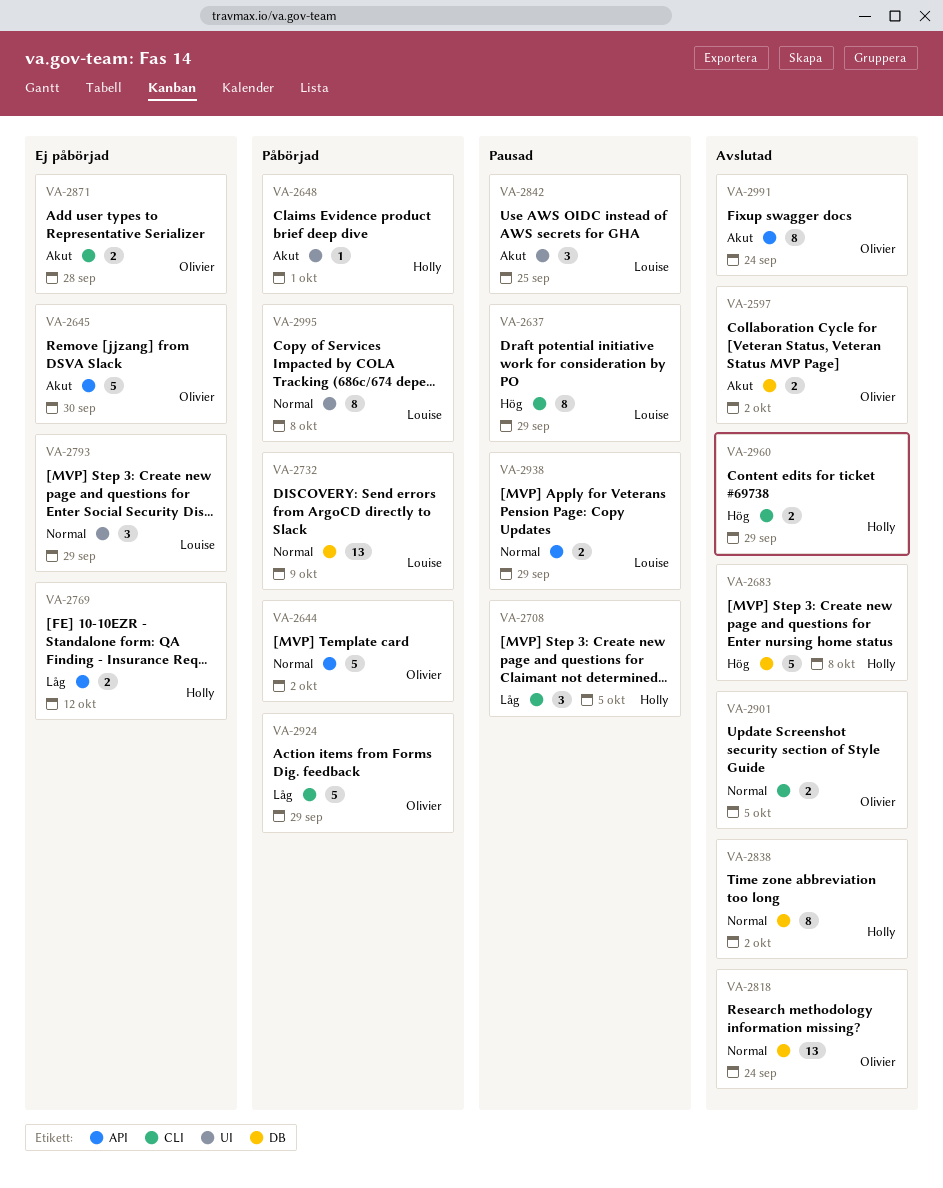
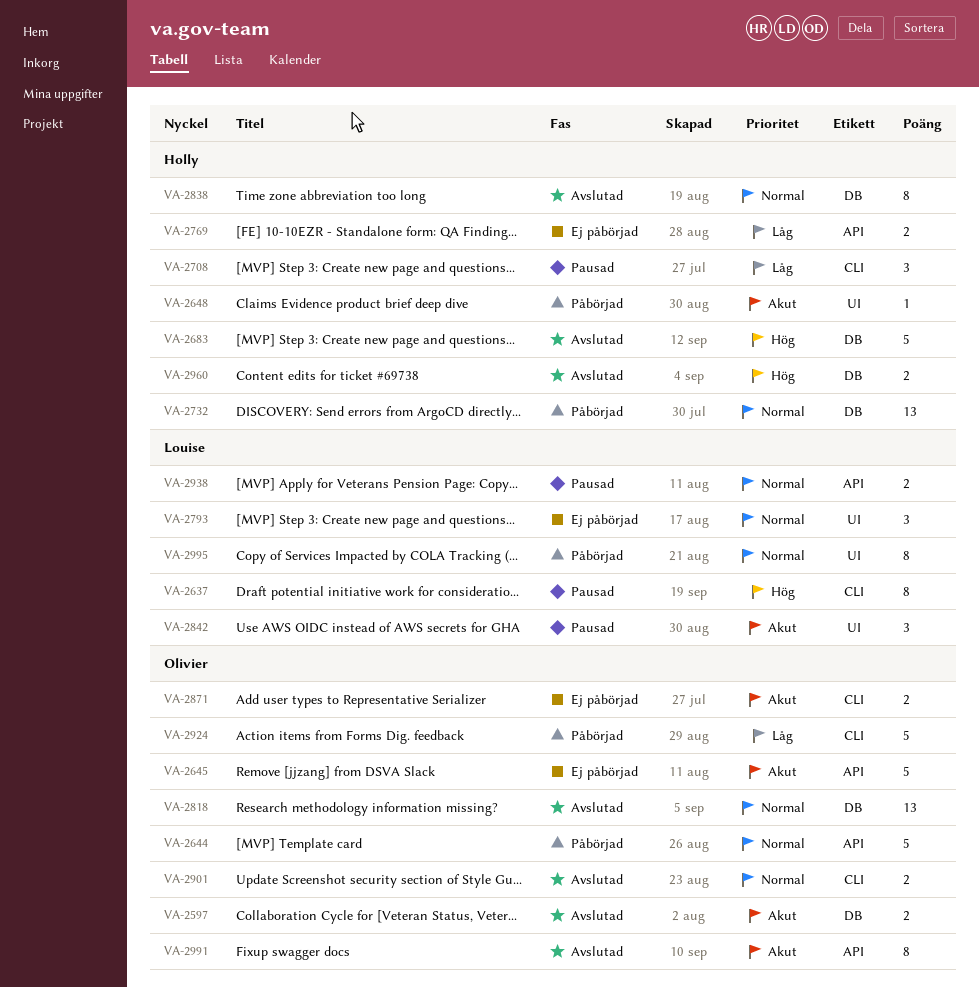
VA-2732, owner: Louise -> Holly
VA-2960, label: CLI -> DB

